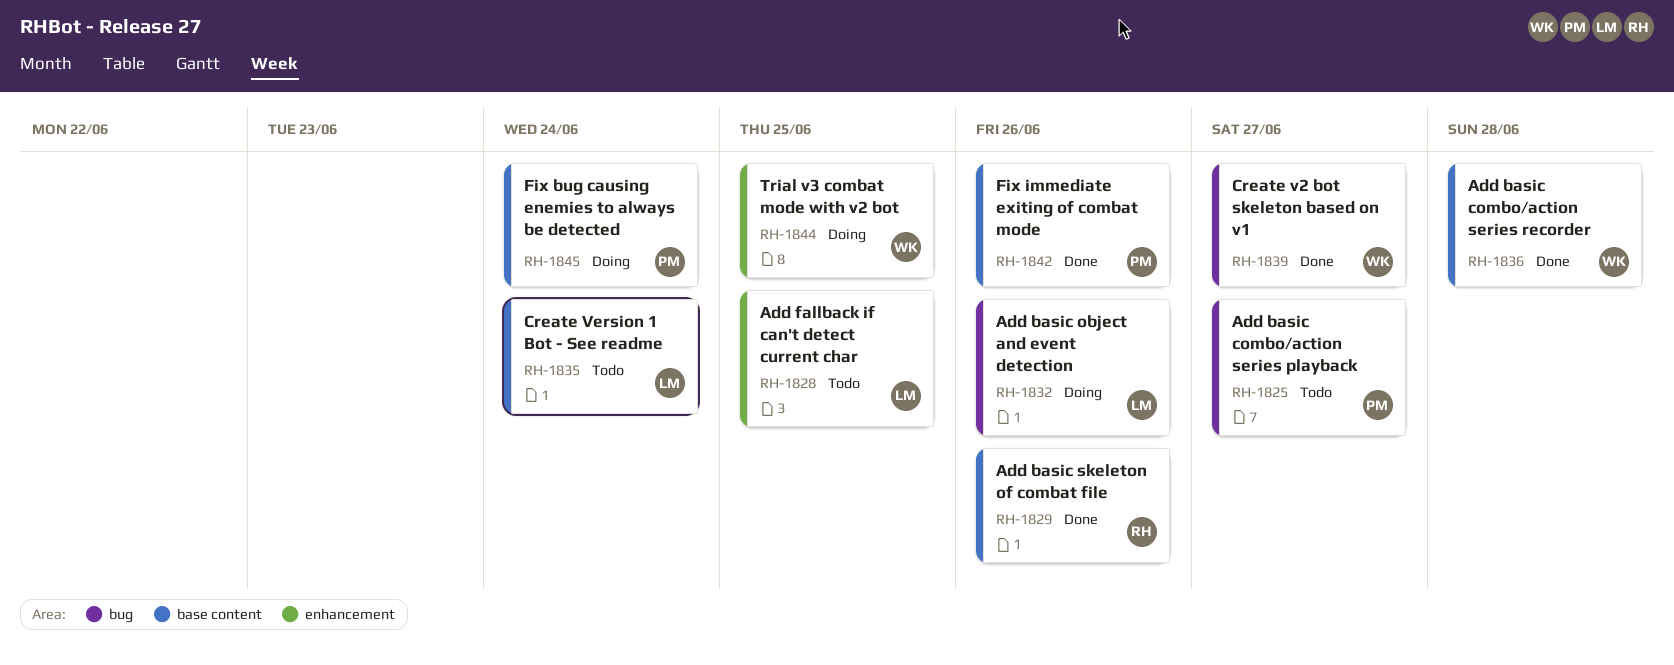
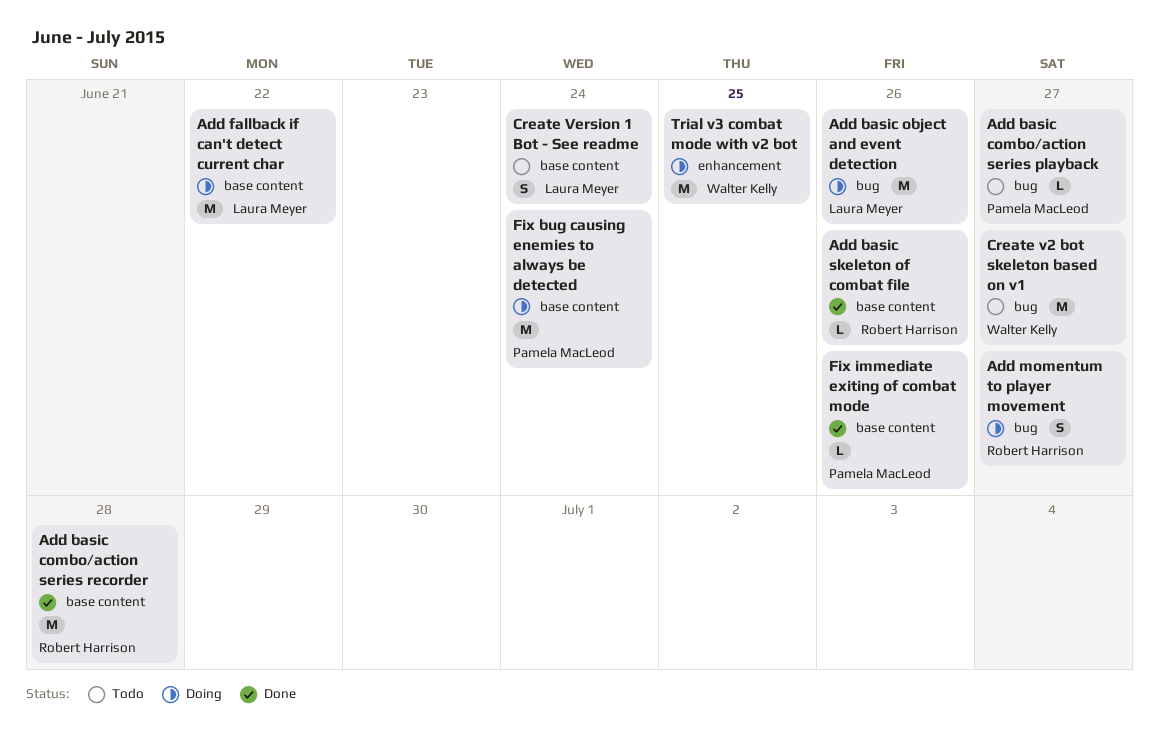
Add basic combo/action series recorder, owner: Walter Kelly -> Robert Harrison
Add fallback if can't detect current char, status: Todo -> Doing
Add fallback if can't detect current char, label: enhancement -> base content
Add fallback if can't detect current char, due: Jun 25 -> Jun 22
Add momentum to player movement: none -> present
Create v2 bot skeleton based on v1, status: Done -> Todo

